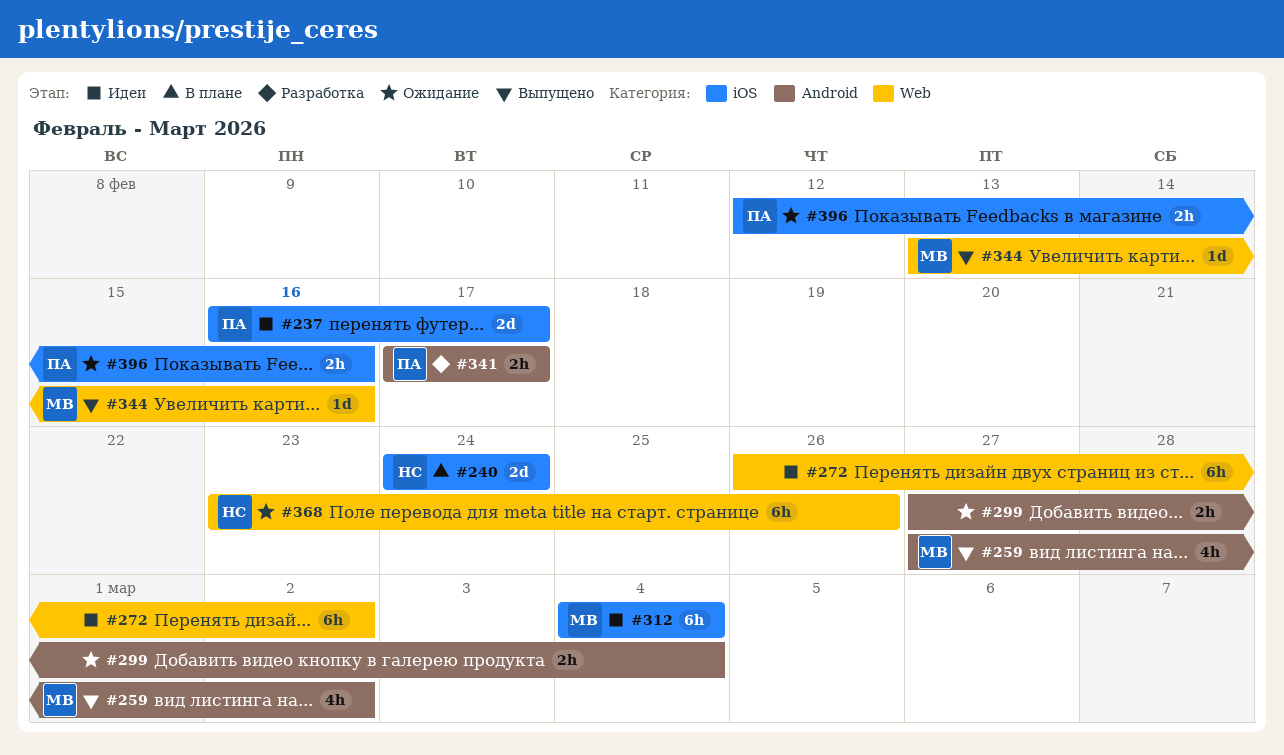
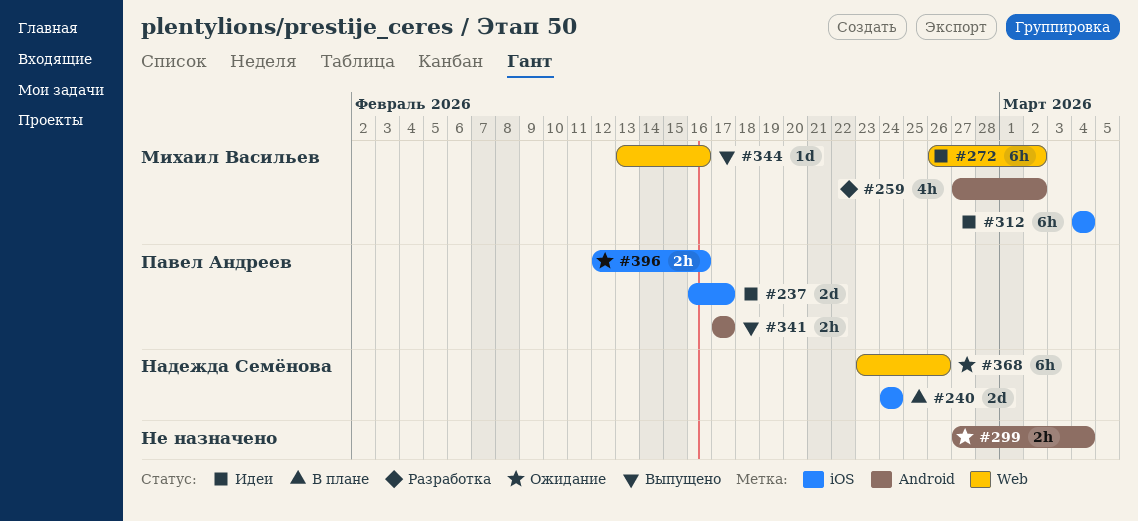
#259, status: Выпущено -> Разработка
#272, owner: none -> Михаил Васильев
#341, status: Разработка -> Выпущено

